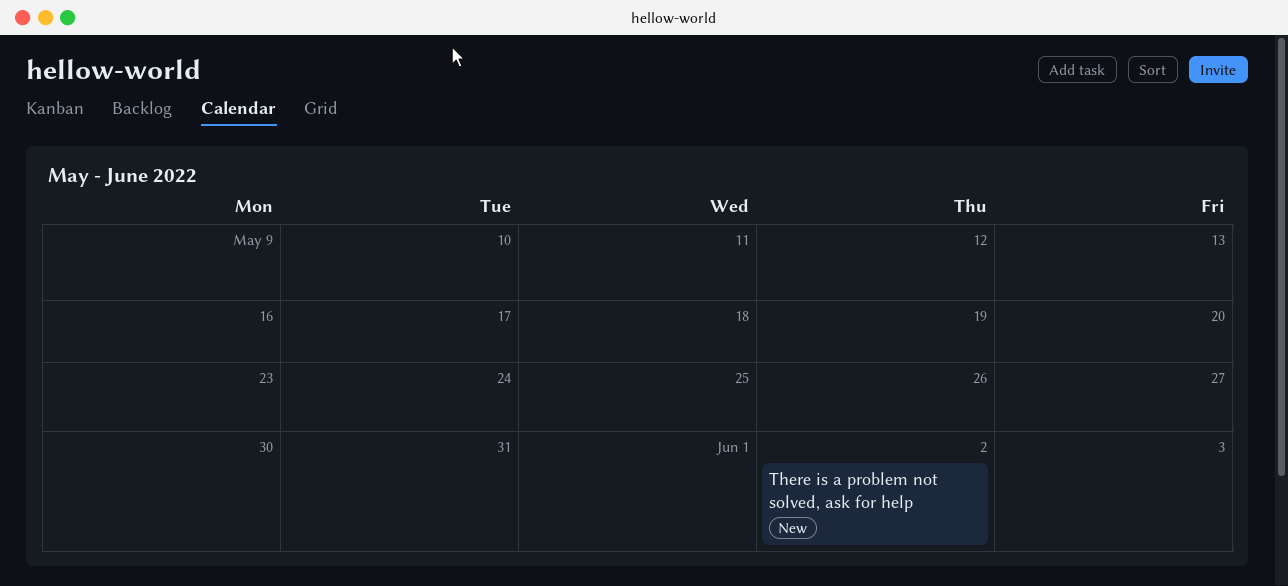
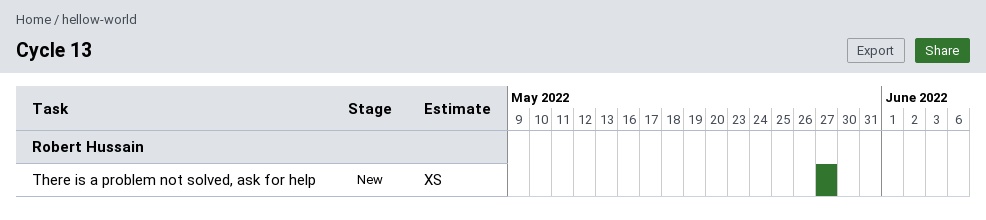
There is a problem not solved, ask for help, due: Jun 2 -> May 27

